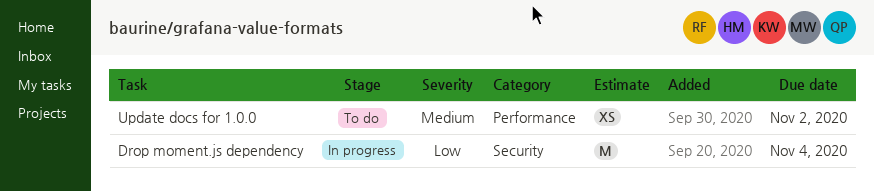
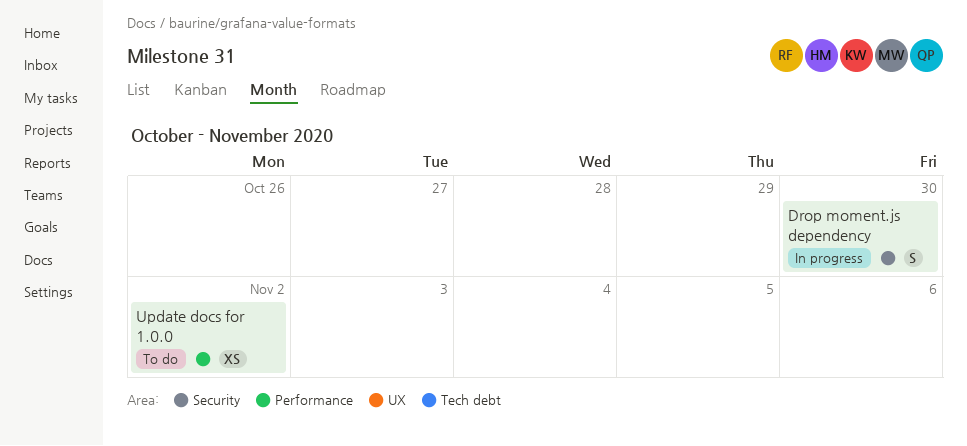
Drop moment.js dependency, estimate: M -> S
Drop moment.js dependency, due: Nov 4 -> Oct 30

